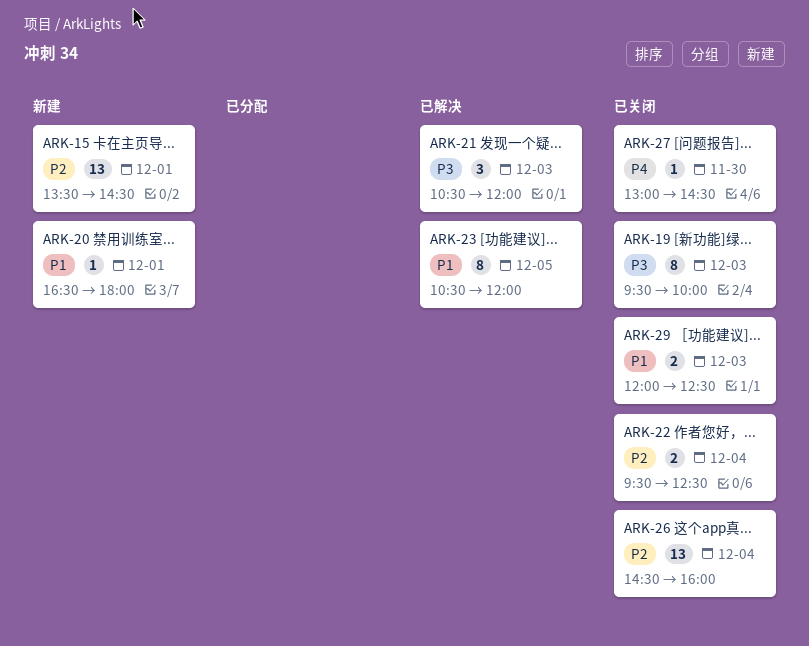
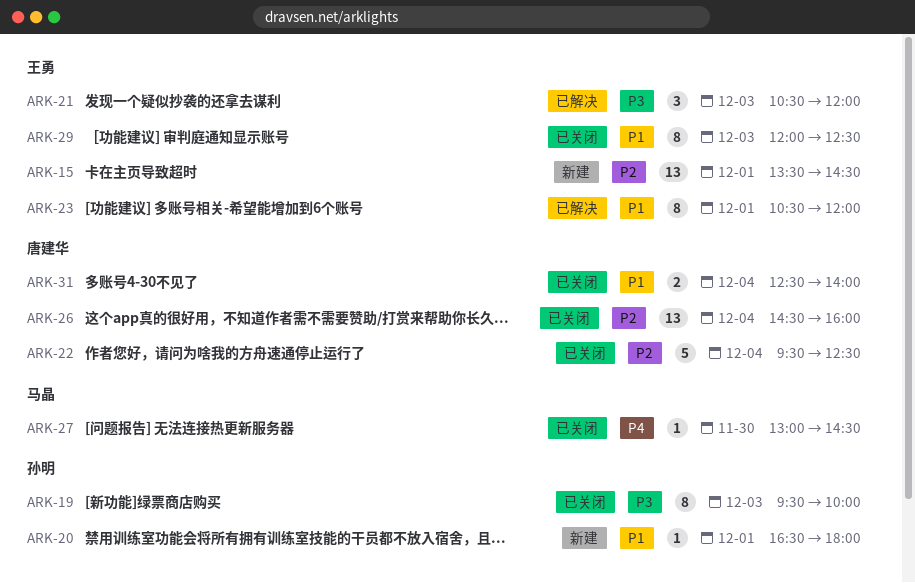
ARK-22, estimate: 2 -> 5
ARK-23, day: Dec 5 -> Dec 1
ARK-29, estimate: 2 -> 8
ARK-31: none -> present

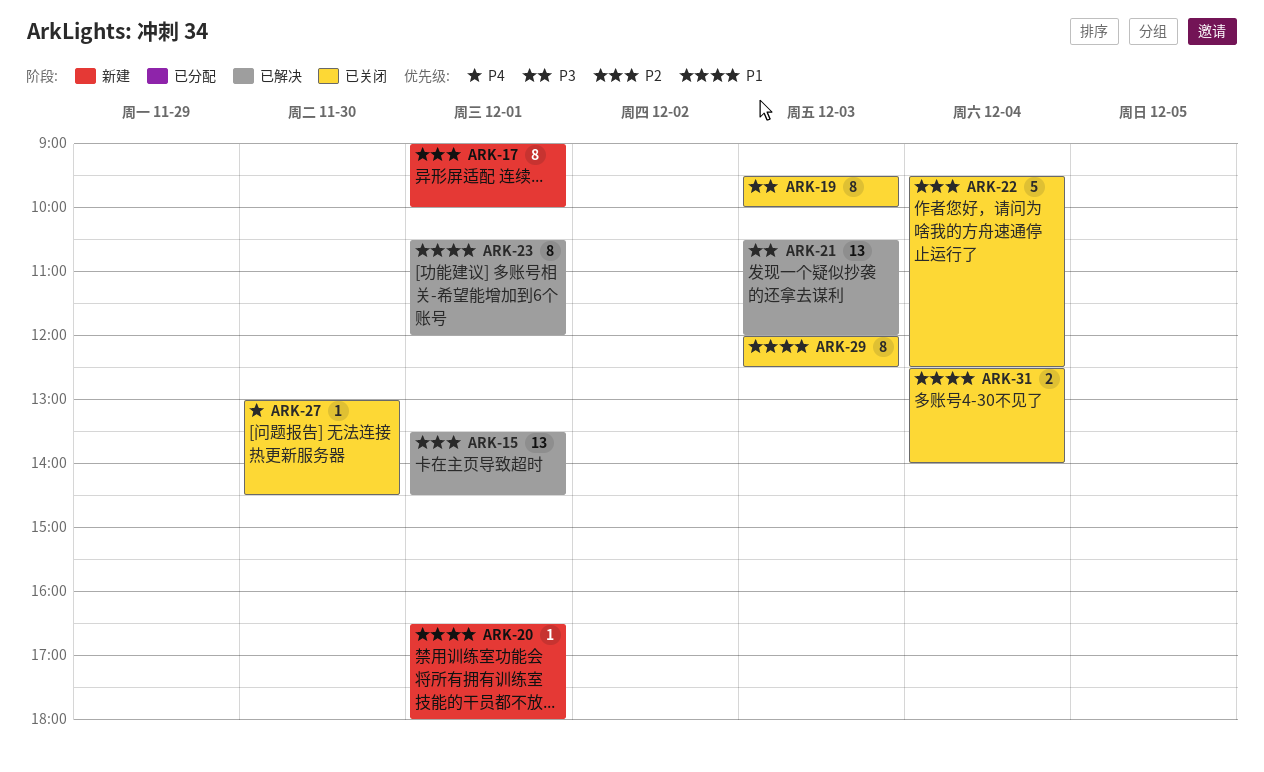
ARK-15, status: 新建 -> 已解决
ARK-17: none -> present
ARK-21, estimate: 3 -> 13
ARK-26: present -> none

